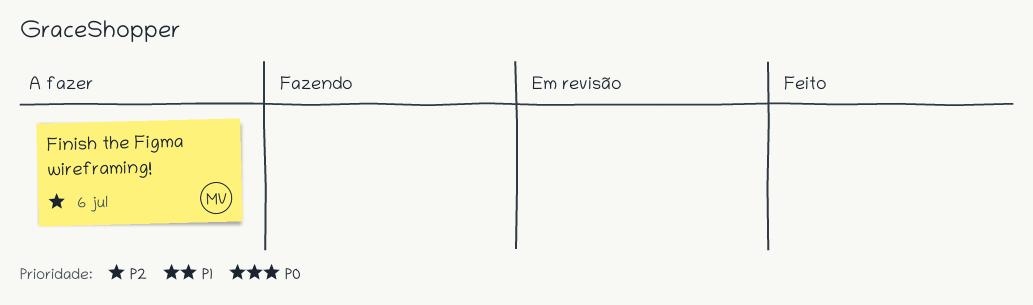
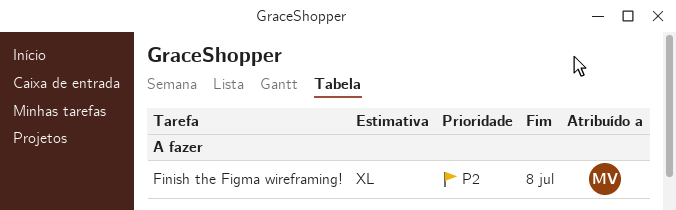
Finish the Figma wireframing!, due: Jul 6 -> Jul 8

